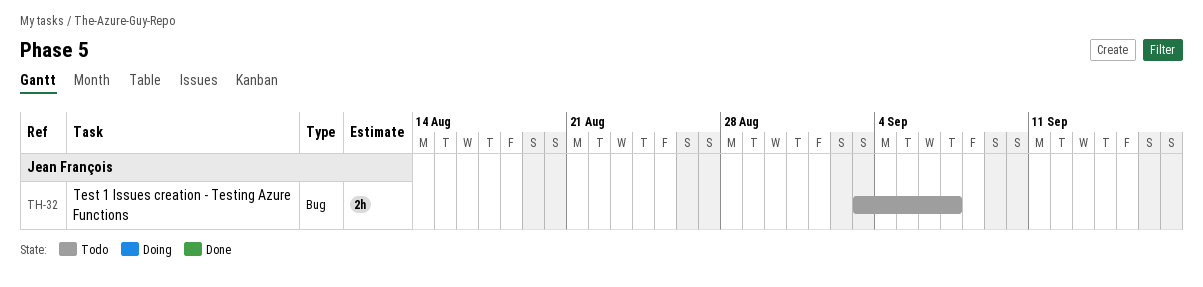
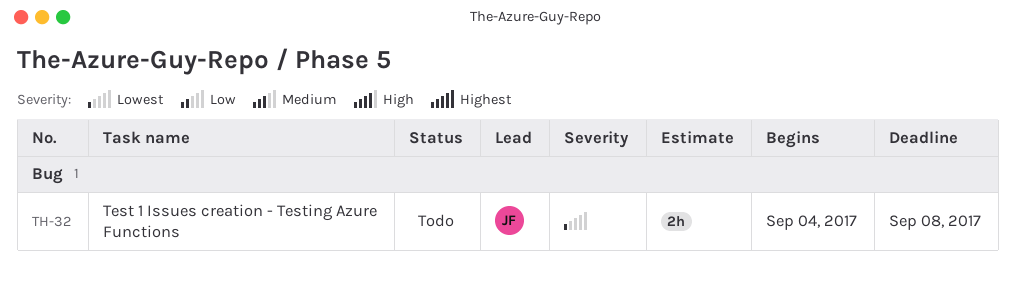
TH-32, start: Sep 3 -> Sep 4
TH-32, due: Sep 7 -> Sep 8

